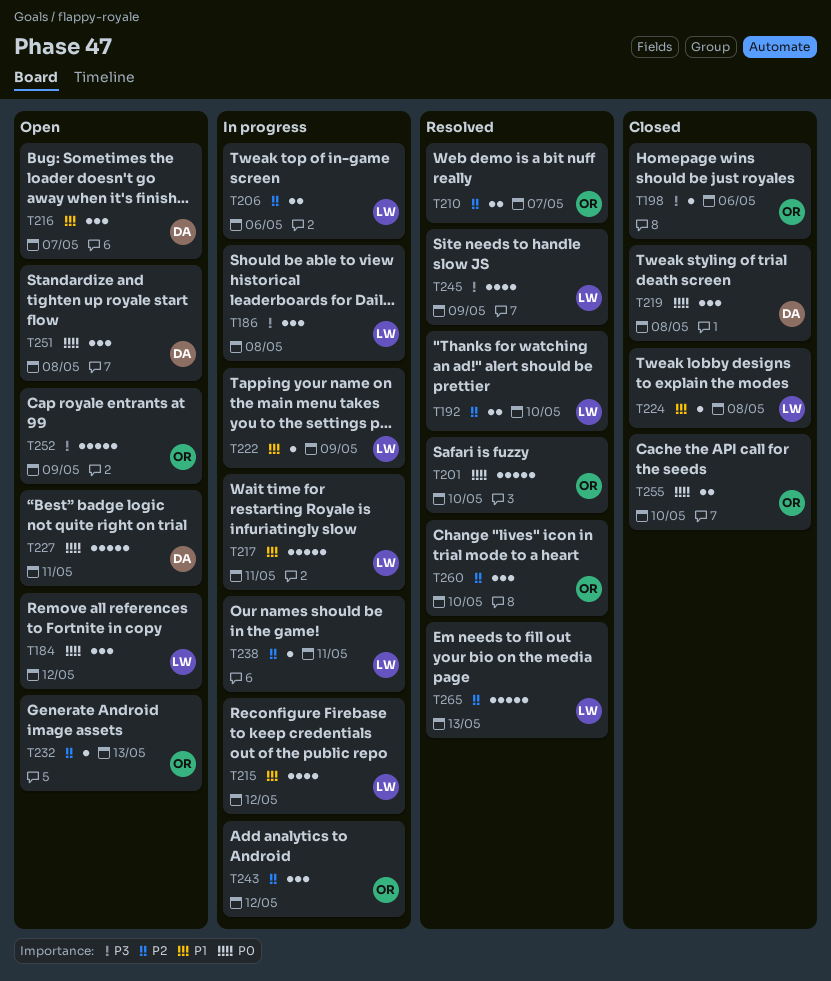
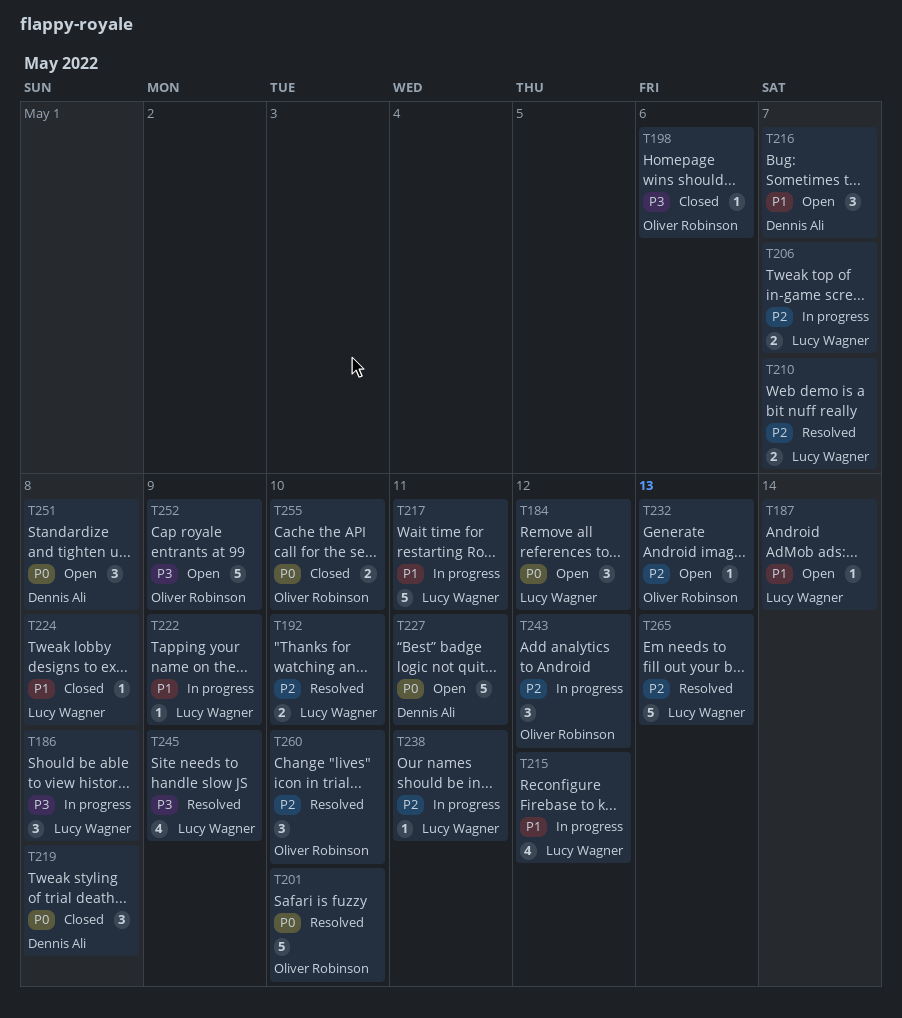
T187: none -> present
T206, due: May 6 -> May 7
T210, owner: Oliver Robinson -> Lucy Wagner

